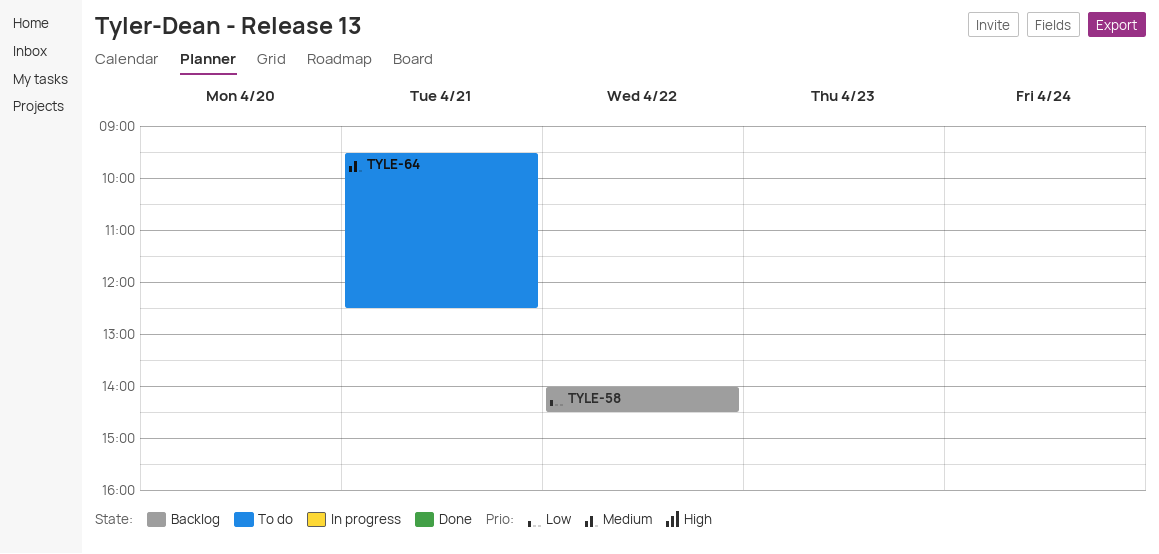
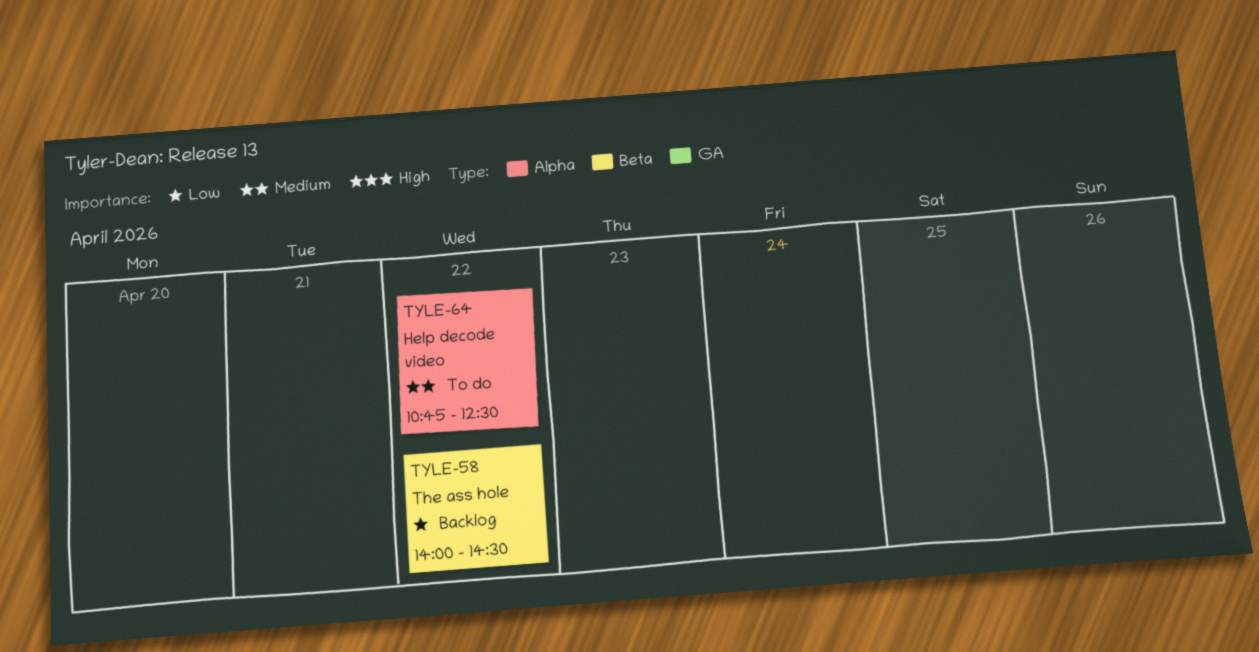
TYLE-64, day: Apr 21 -> Apr 22
TYLE-64, begins: 09:30 -> 10:45

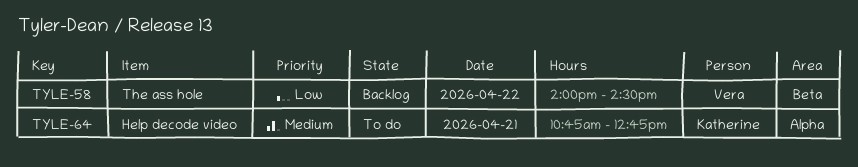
TYLE-64, day: Apr 22 -> Apr 21
TYLE-64, ends: 12:30 -> 12:45

